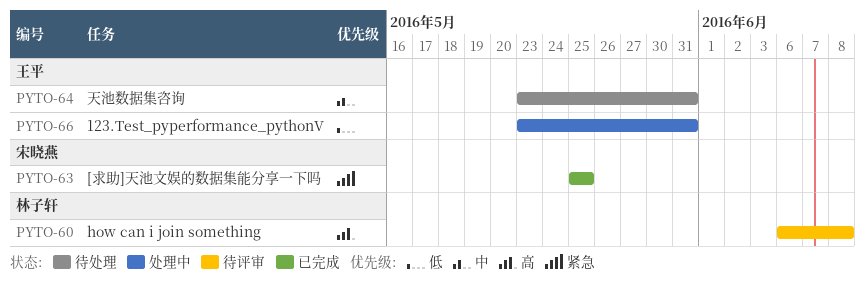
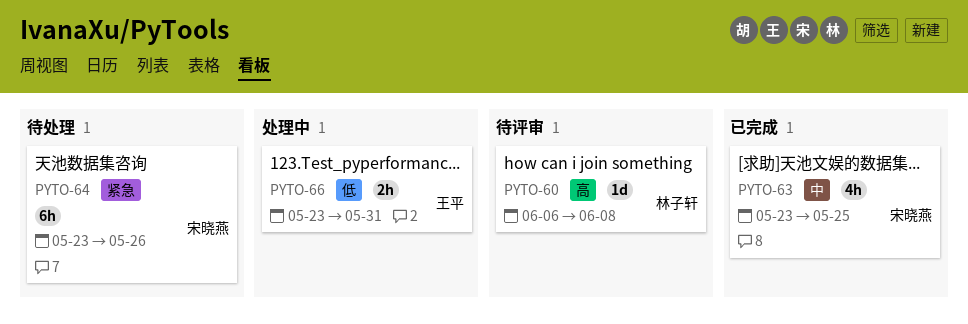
PYTO-63, priority: 紧急 -> 中
PYTO-63, start: May 25 -> May 23
PYTO-64, owner: 王平 -> 宋晓燕
PYTO-64, priority: 中 -> 紧急
PYTO-64, due: May 31 -> May 26

